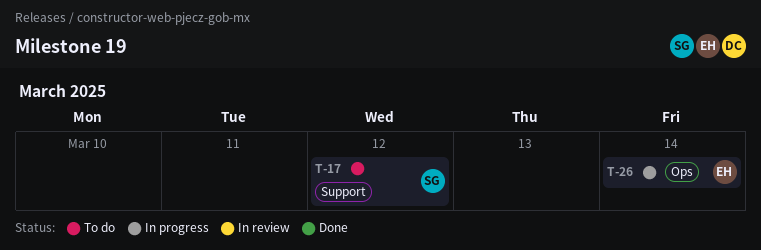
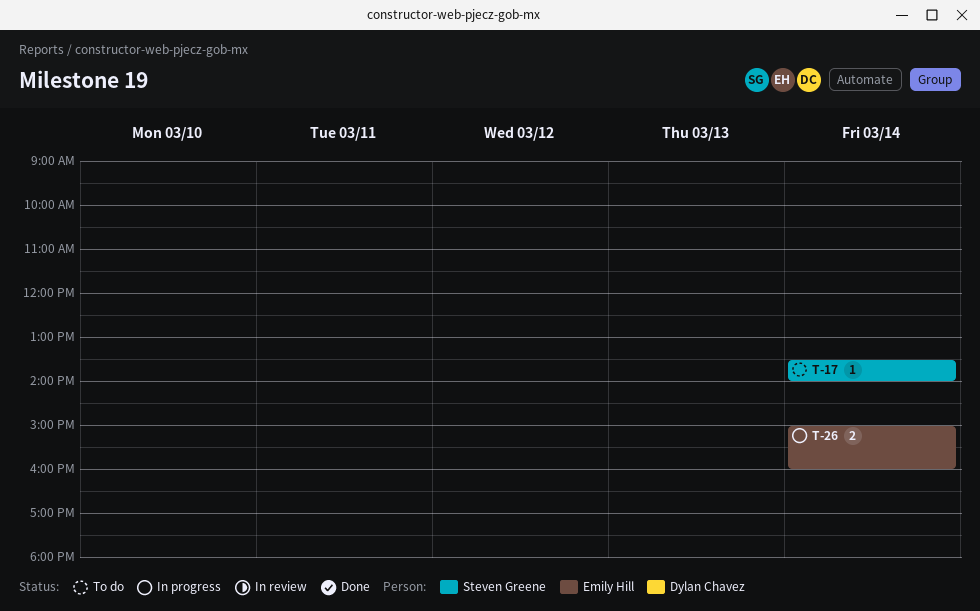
T-17, day: Mar 12 -> Mar 14

